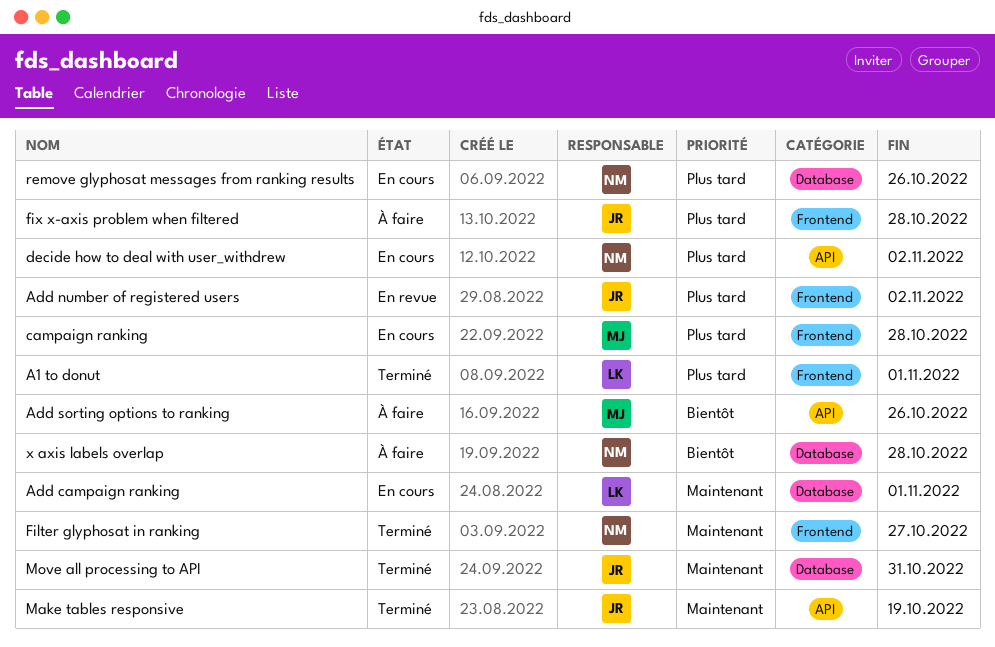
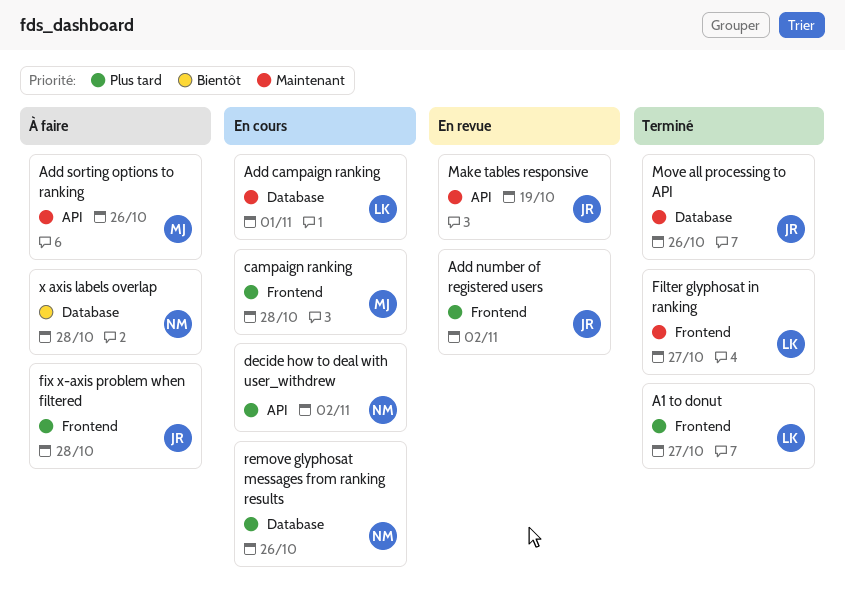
A1 to donut, due: Nov 1 -> Oct 27
Add sorting options to ranking, priority: Bientôt -> Maintenant
Filter glyphosat in ranking, owner: NM -> LK
Make tables responsive, status: Terminé -> En revue
Move all processing to API, due: Oct 31 -> Oct 26

